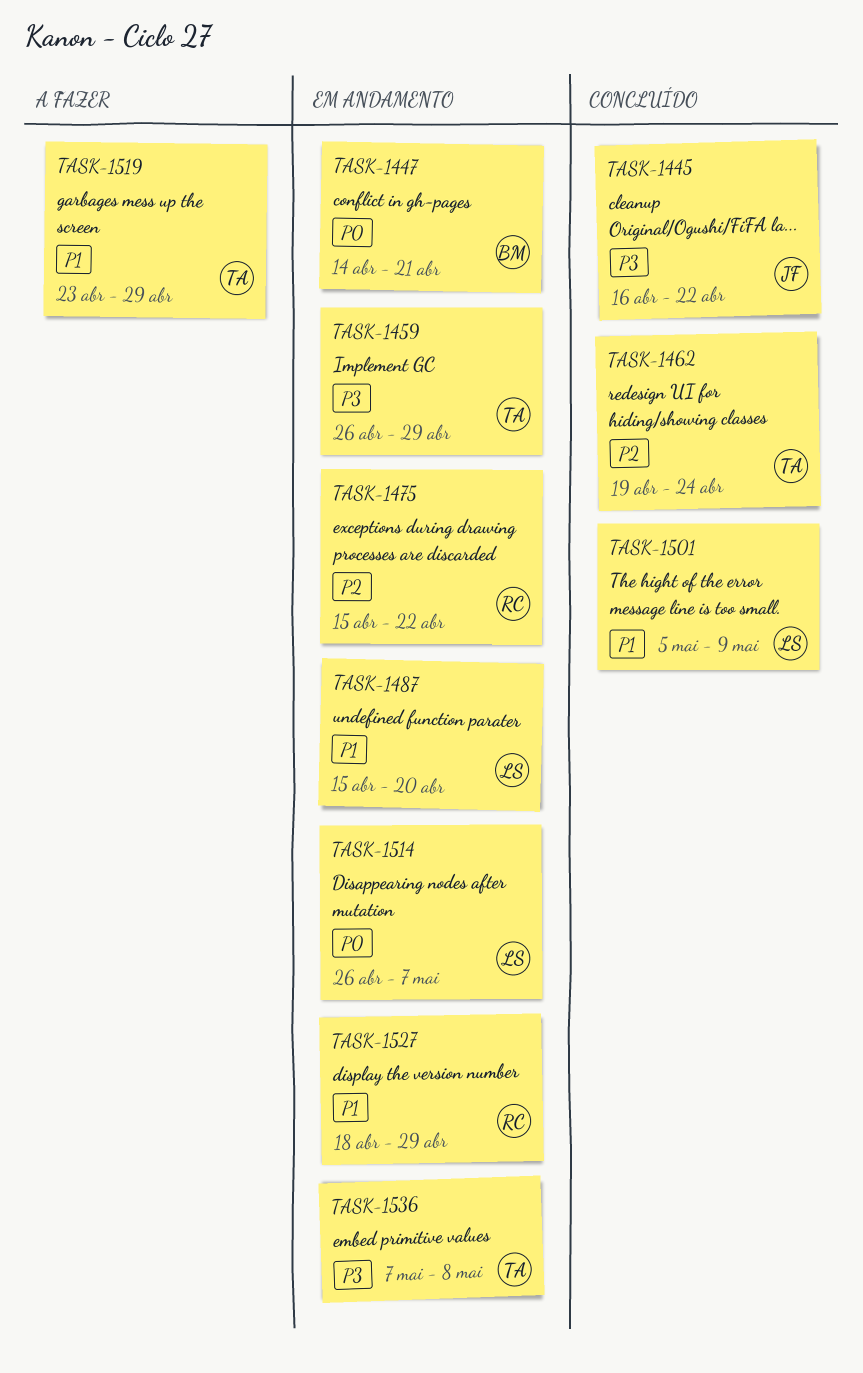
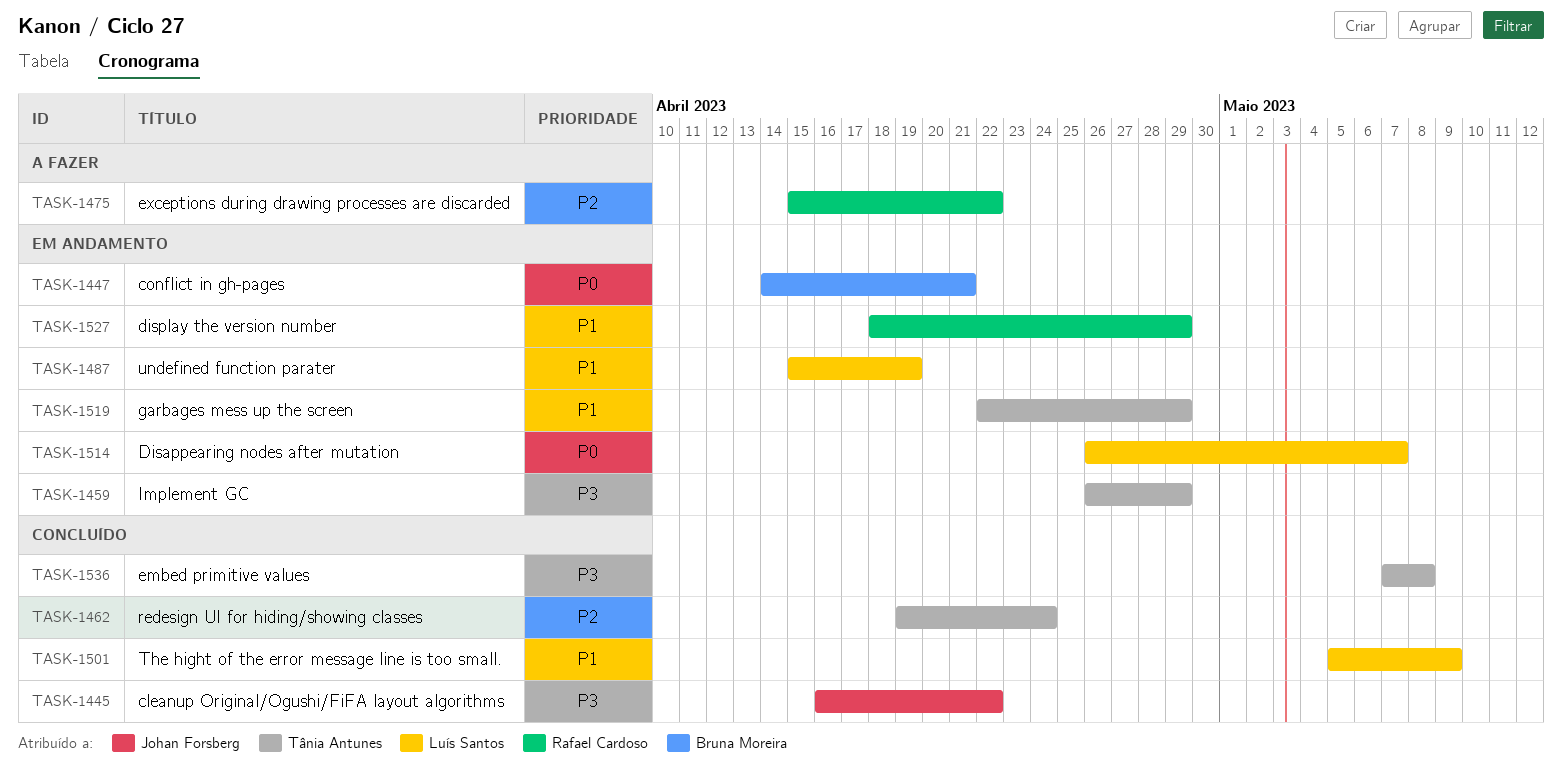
TASK-1475, status: Em andamento -> A fazer
TASK-1487, due: Apr 20 -> Apr 19
TASK-1519, status: A fazer -> Em andamento
TASK-1519, start: Apr 23 -> Apr 22
TASK-1536, status: Em andamento -> Concluído

